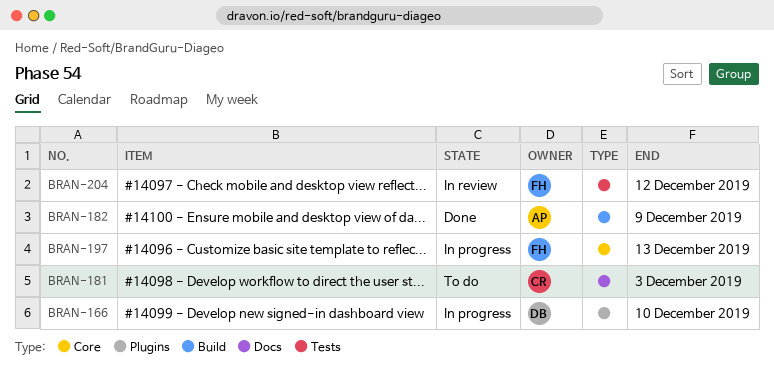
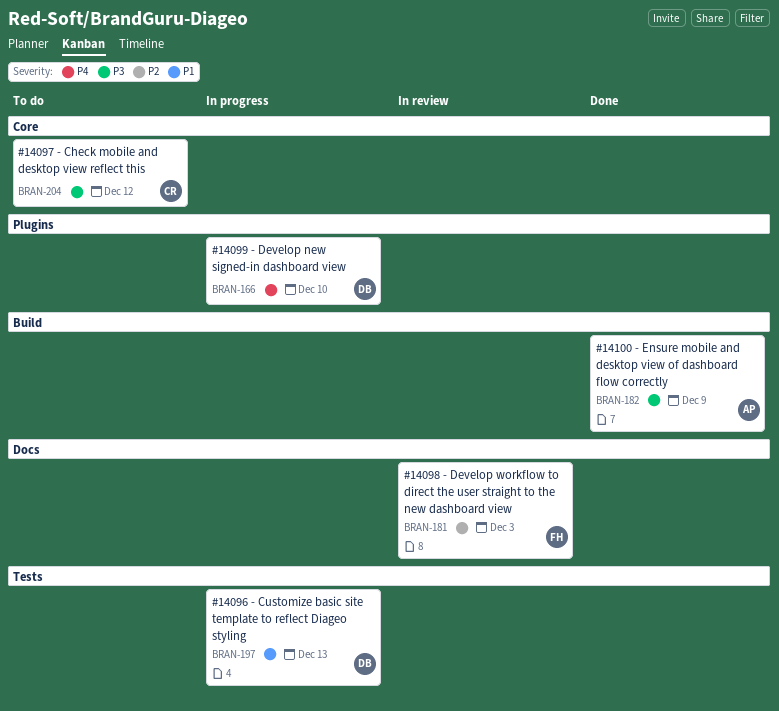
BRAN-181, status: To do -> In review
BRAN-181, owner: CR -> FH
BRAN-197, owner: FH -> DB
BRAN-197, label: Core -> Tests
BRAN-204, status: In review -> To do
BRAN-204, owner: FH -> CR
BRAN-204, label: Tests -> Core

